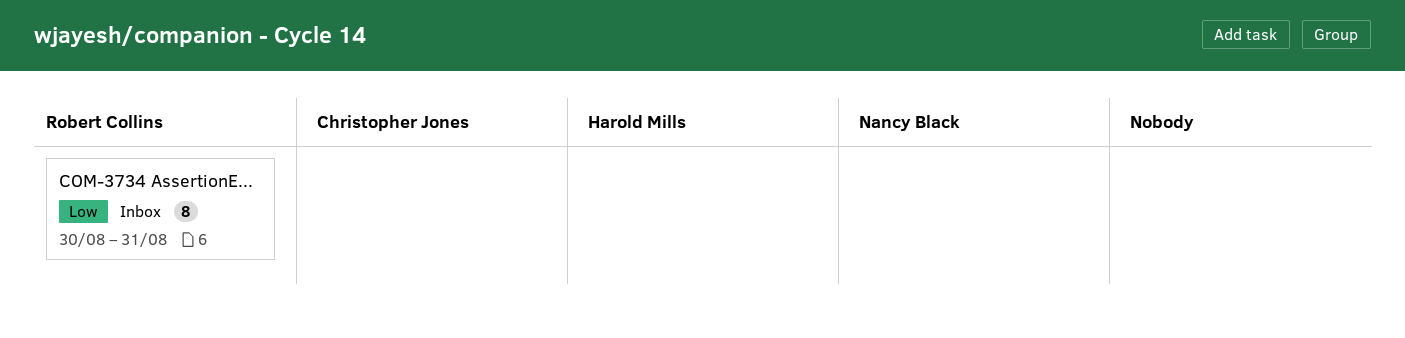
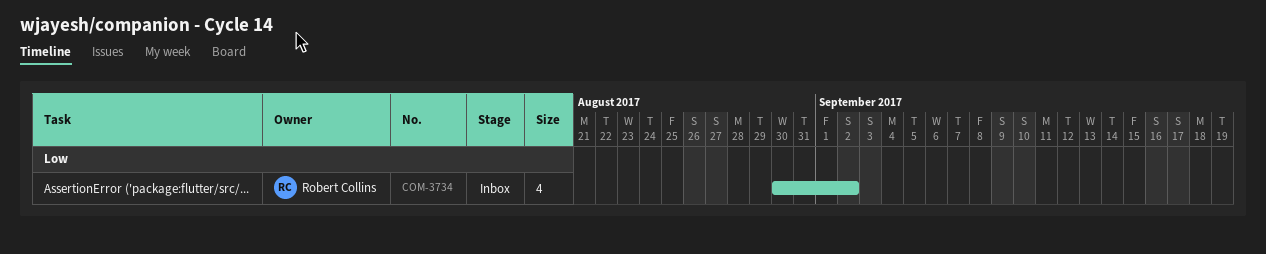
COM-3734, estimate: 8 -> 4
COM-3734, due: Aug 31 -> Sep 2

